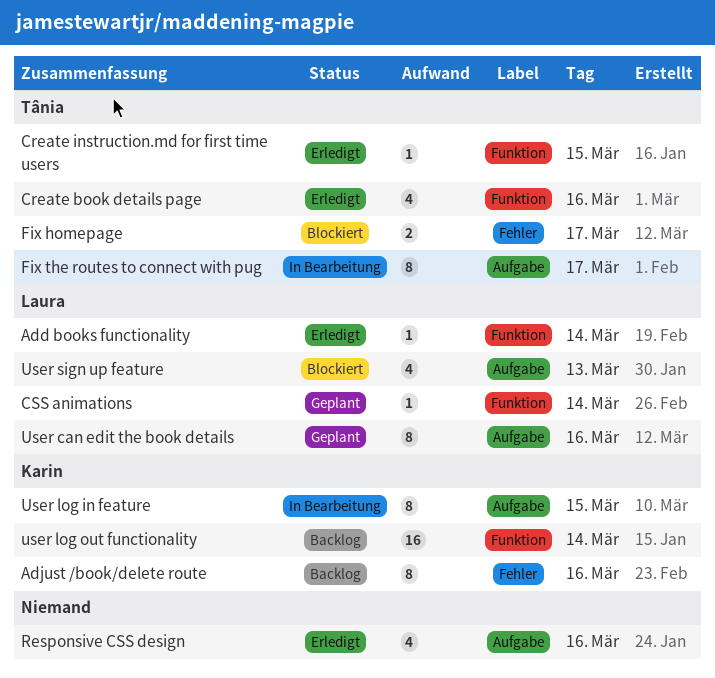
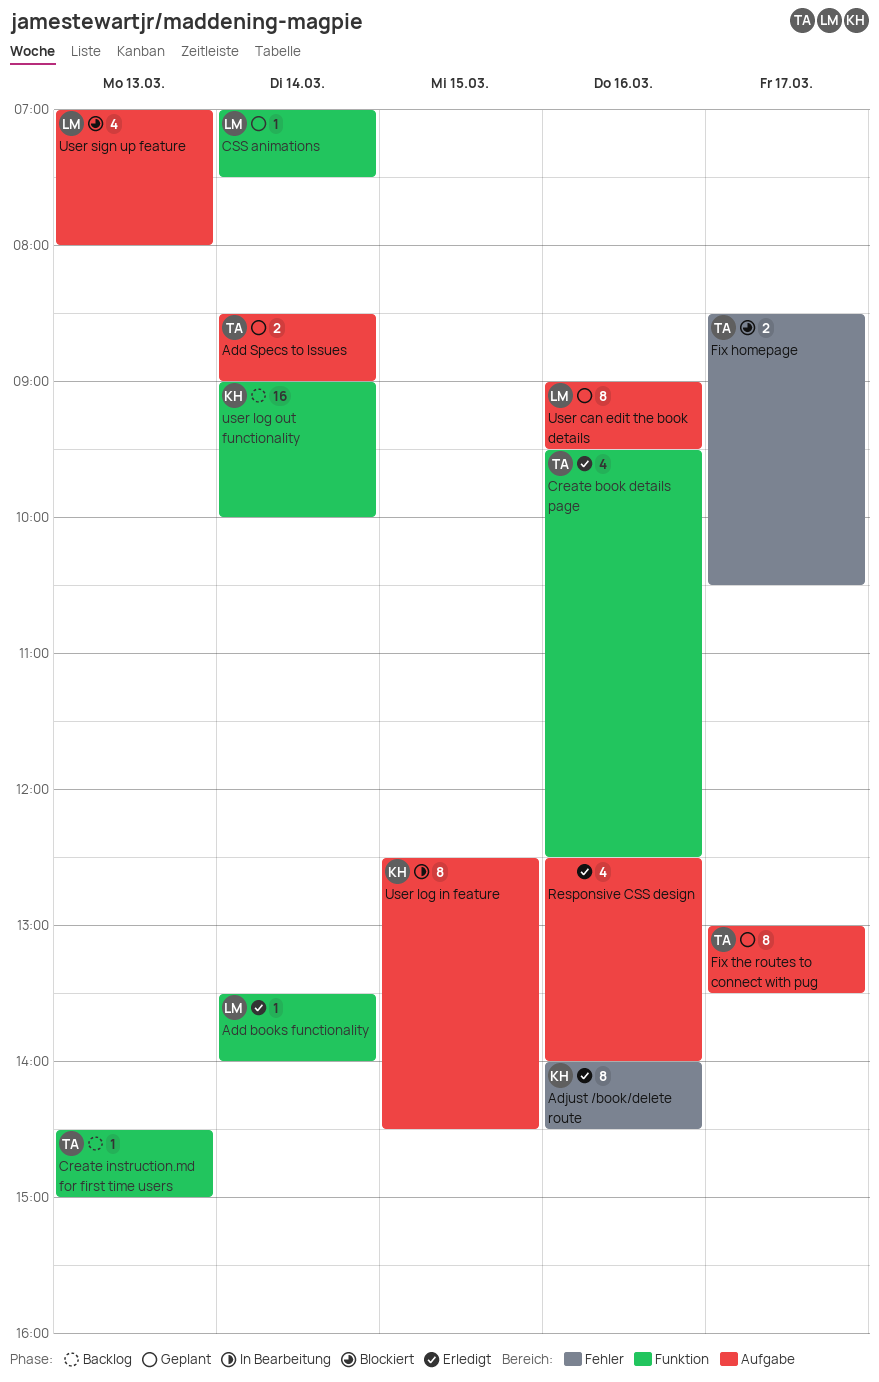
Add Specs to Issues: none -> present
Adjust /book/delete route, status: Backlog -> Erledigt
Create instruction.md for first time users, status: Erledigt -> Backlog
Create instruction.md for first time users, day: Mar 15 -> Mar 13
Fix the routes to connect with pug, status: In Bearbeitung -> Geplant

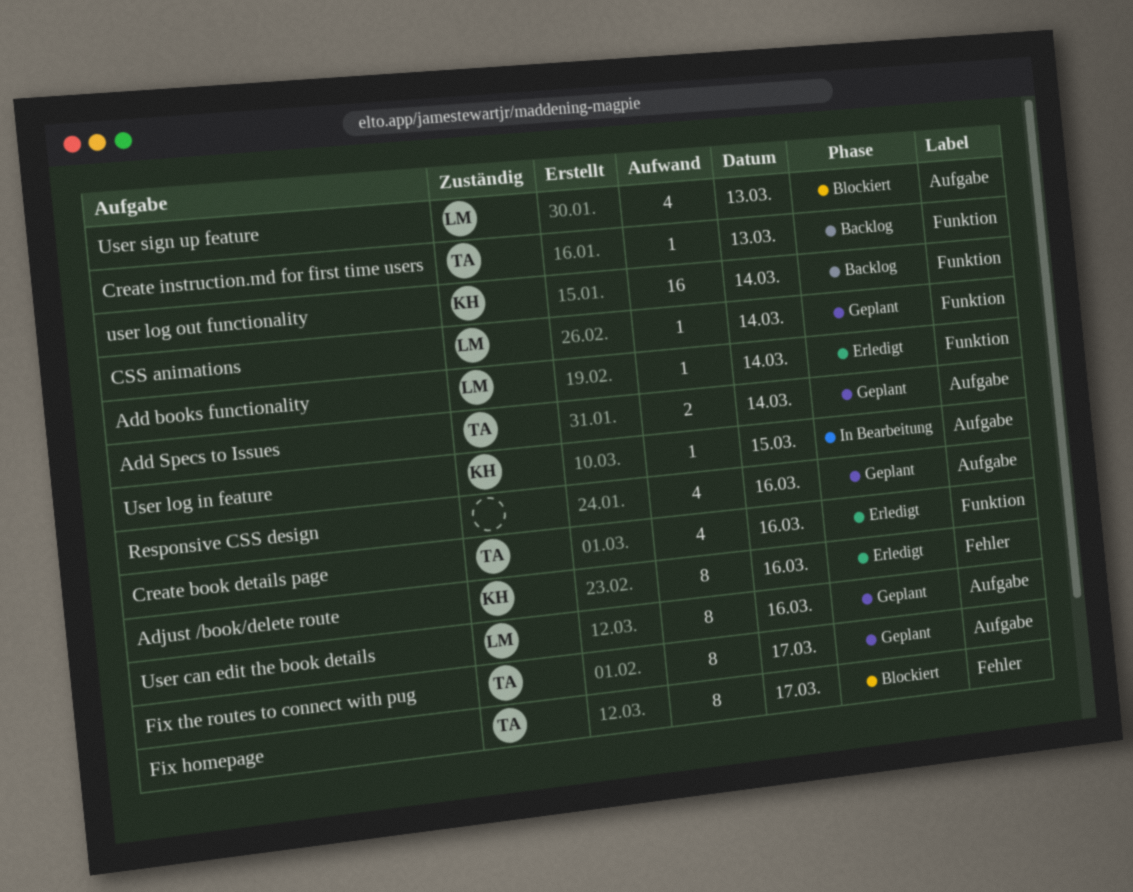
Fix homepage, estimate: 2 -> 8
Responsive CSS design, status: Erledigt -> Geplant
User log in feature, estimate: 8 -> 1

